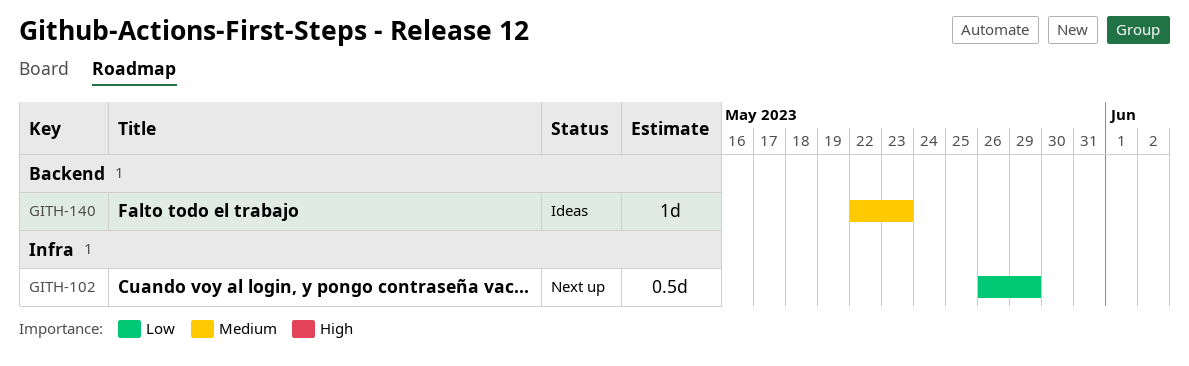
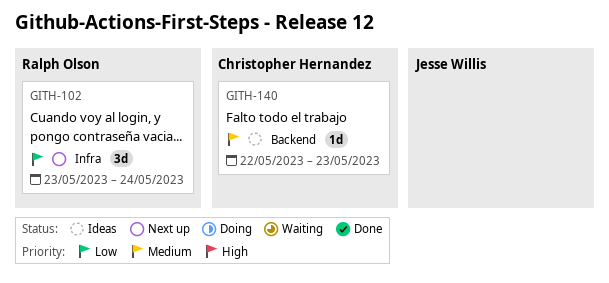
GITH-102, estimate: 0.5d -> 3d
GITH-102, start: May 26 -> May 23
GITH-102, due: May 29 -> May 24

